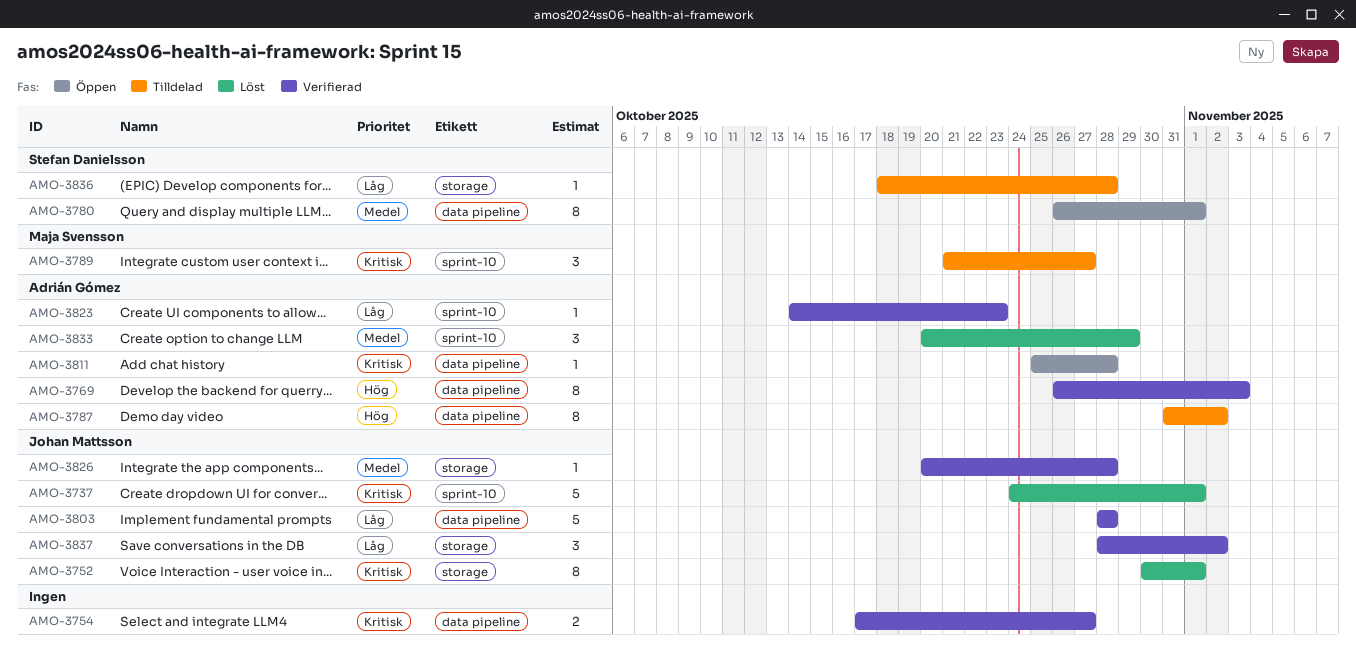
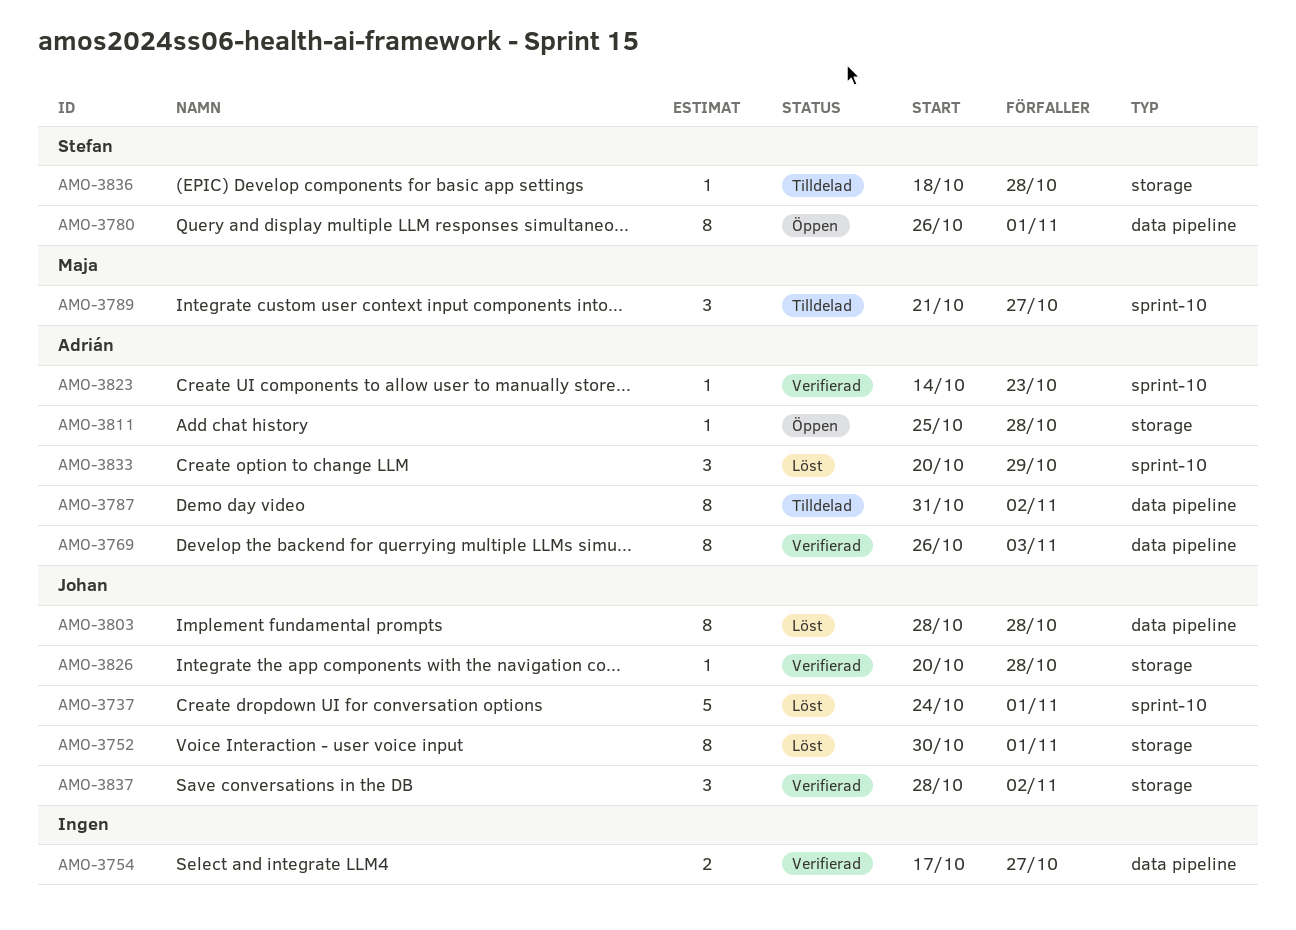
AMO-3803, status: Verifierad -> Löst
AMO-3803, estimate: 5 -> 8
AMO-3811, label: data pipeline -> storage

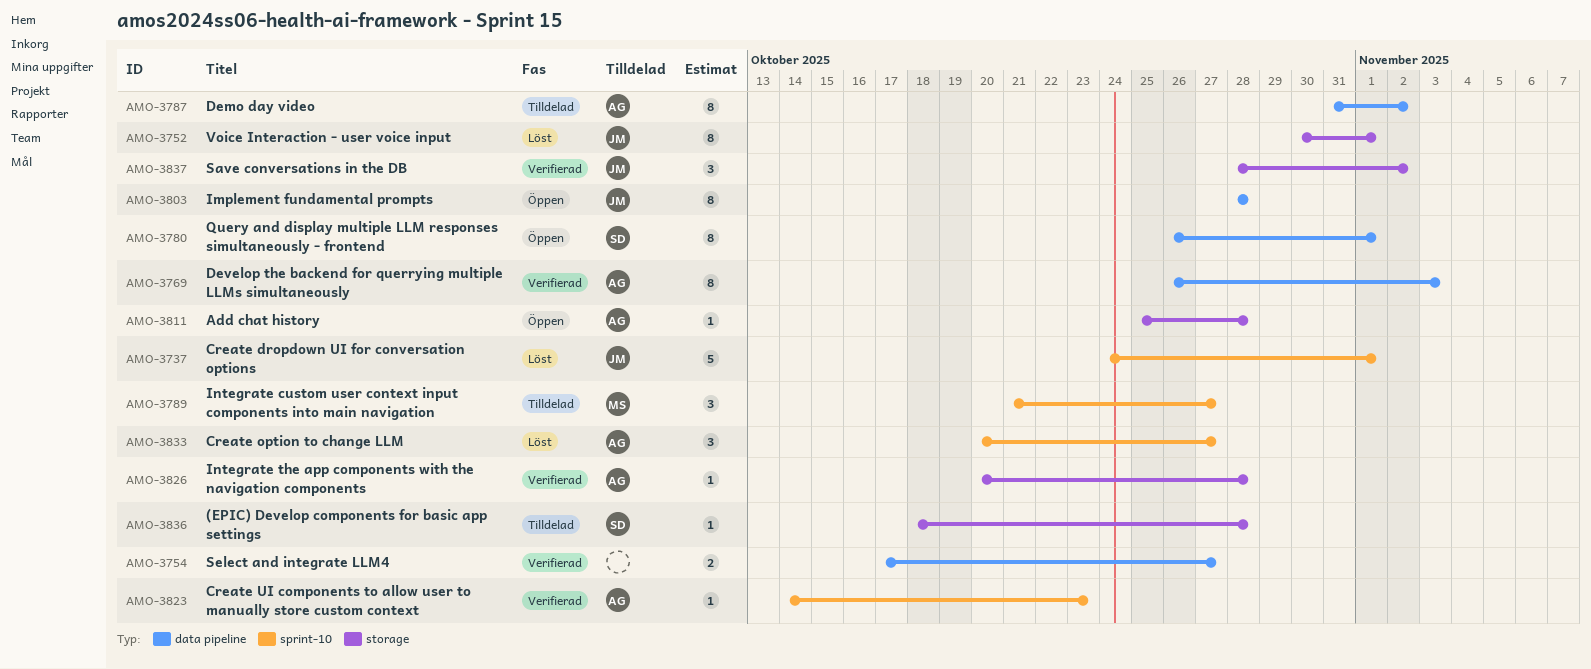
AMO-3803, status: Löst -> Öppen
AMO-3826, owner: Johan -> Adrián
AMO-3833, due: Oct 29 -> Oct 27

